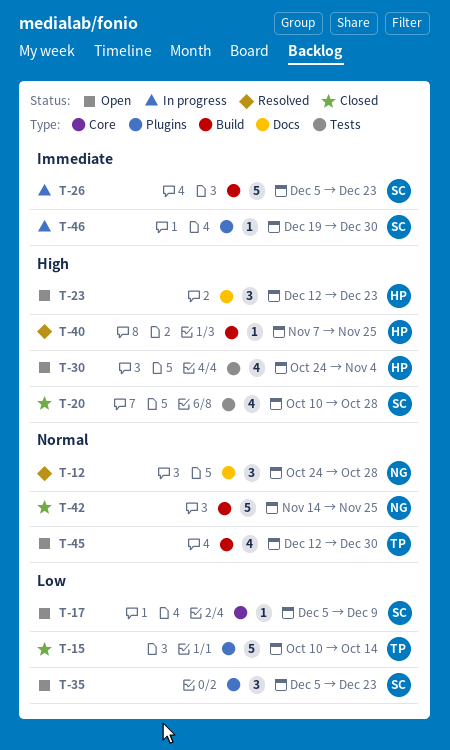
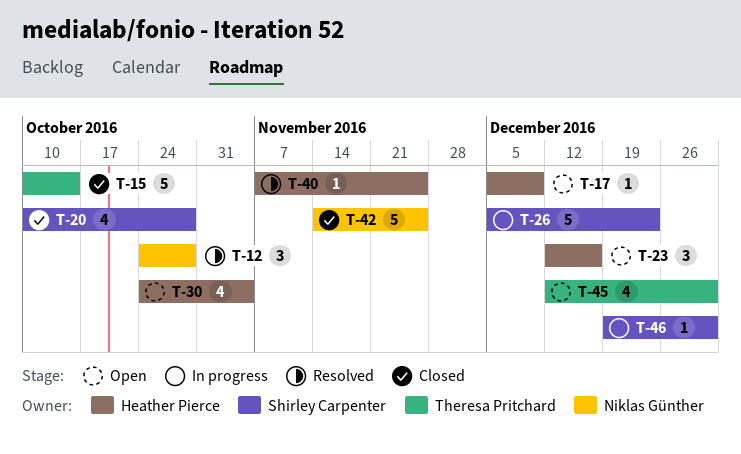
T-17, owner: Shirley Carpenter -> Heather Pierce
T-23, due: Dec 23 -> Dec 16
T-35: present -> none

